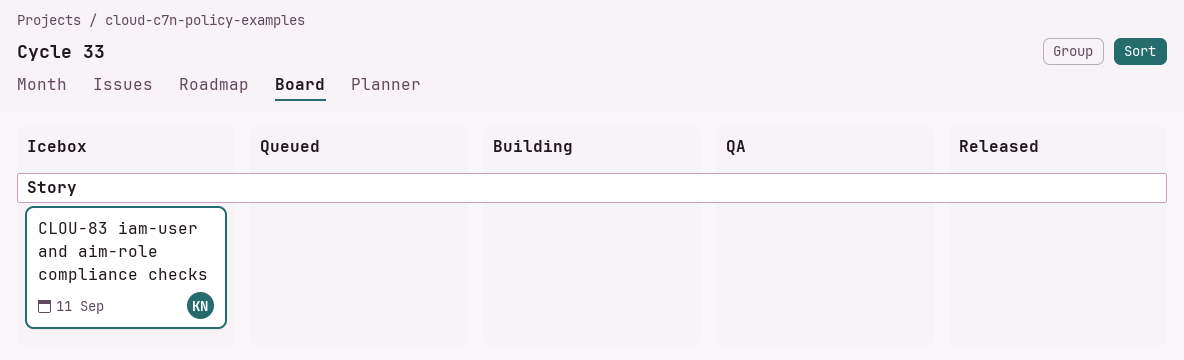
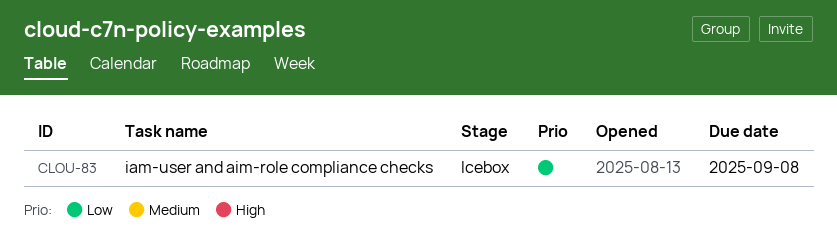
CLOU-83, due: Sep 11 -> Sep 8

